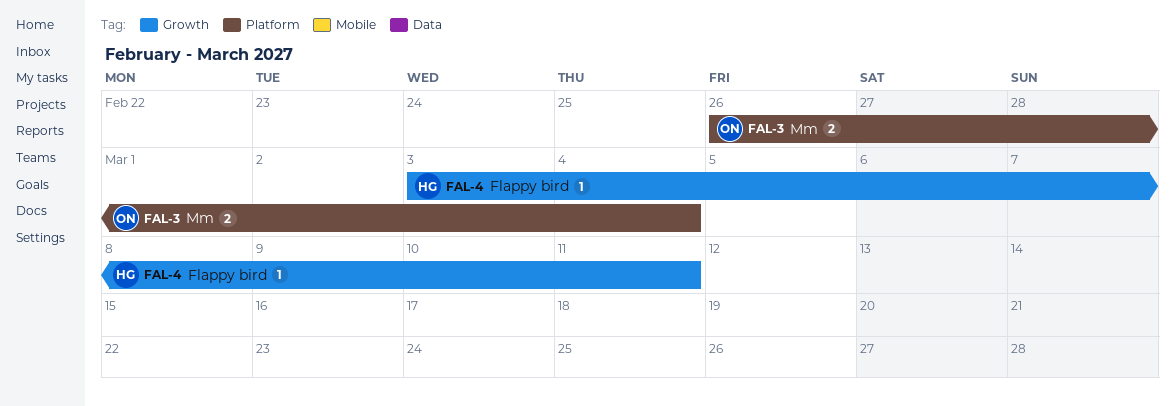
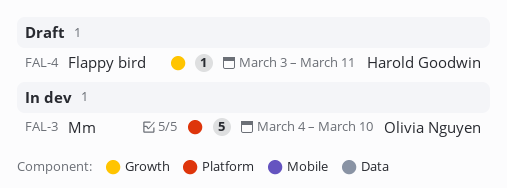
FAL-3, estimate: 2 -> 5
FAL-3, start: Feb 26 -> Mar 4
FAL-3, due: Mar 4 -> Mar 10

